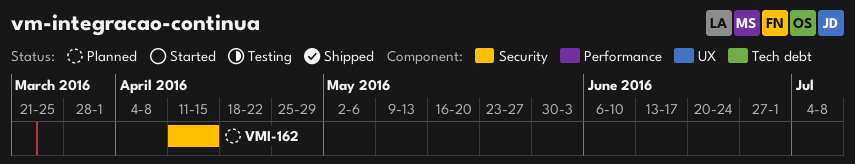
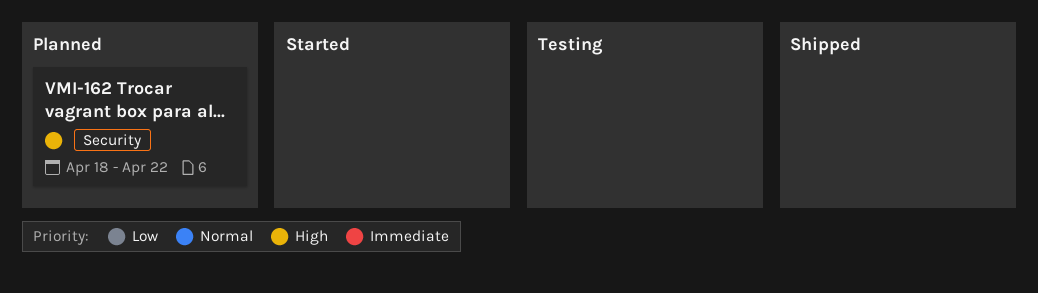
VMI-162, start: Apr 11 -> Apr 18
VMI-162, due: Apr 15 -> Apr 22

